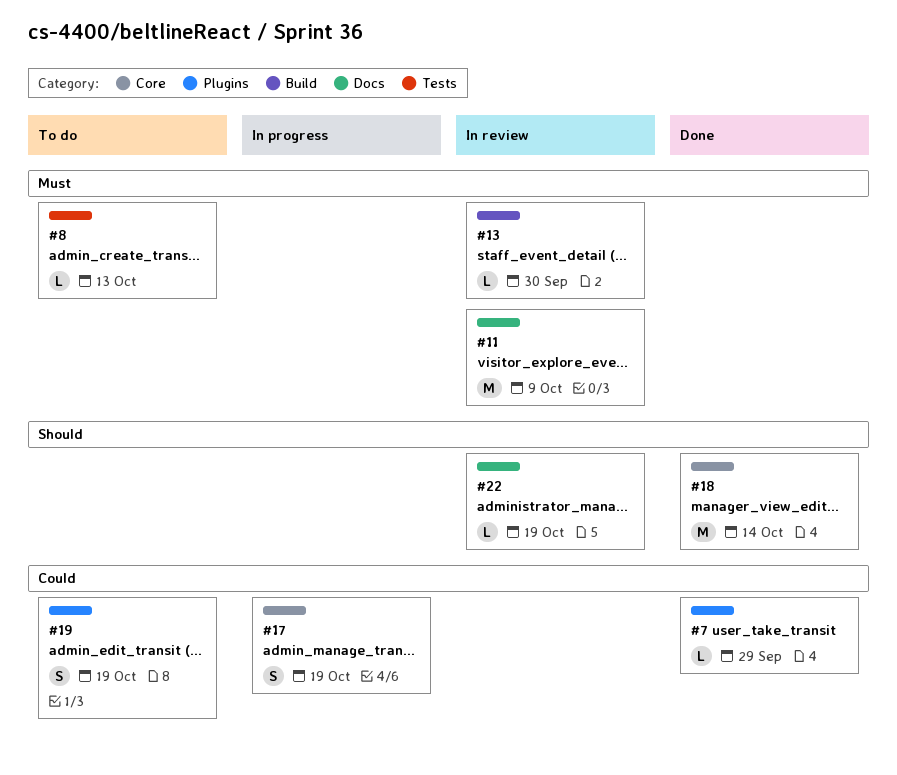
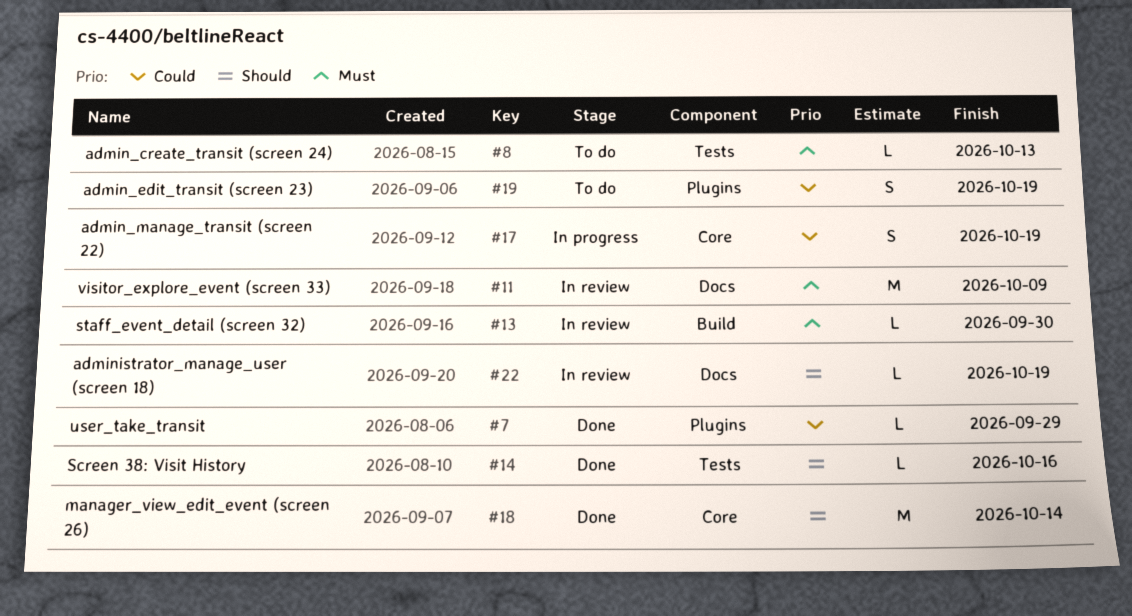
#14: none -> present

